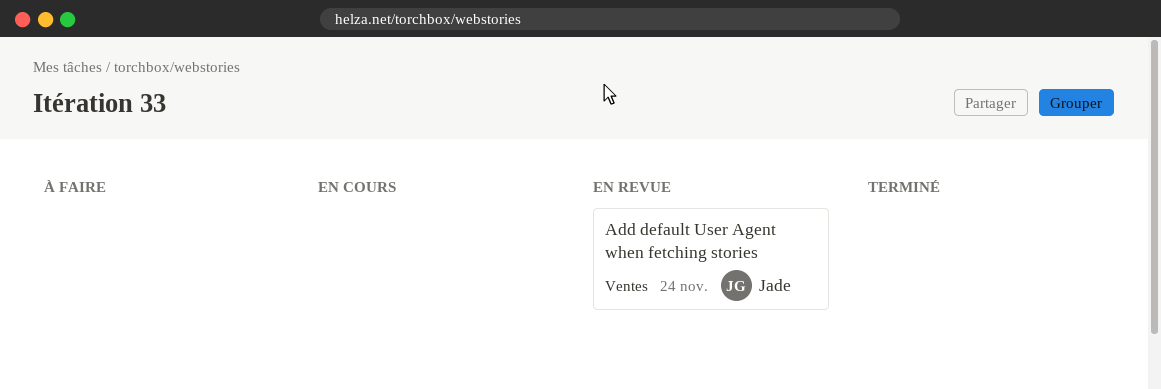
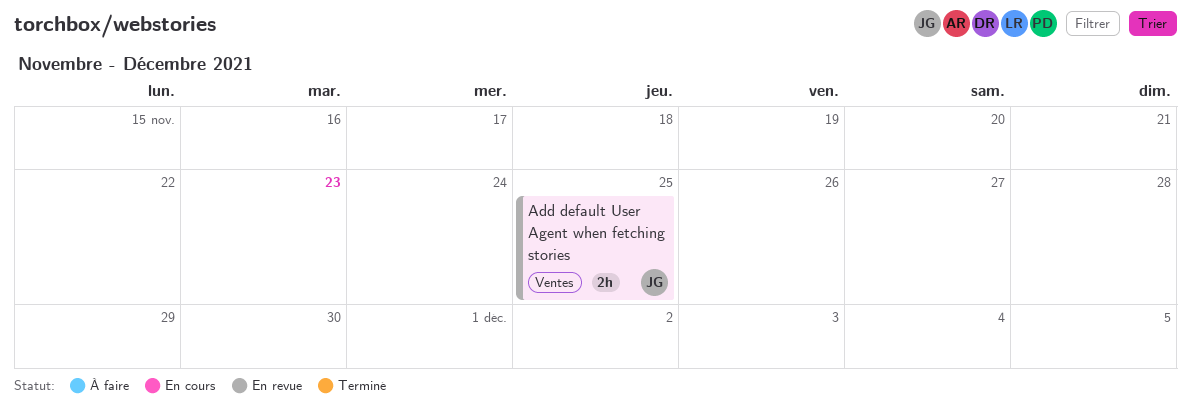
Add default User Agent when fetching stories, due: Nov 24 -> Nov 25

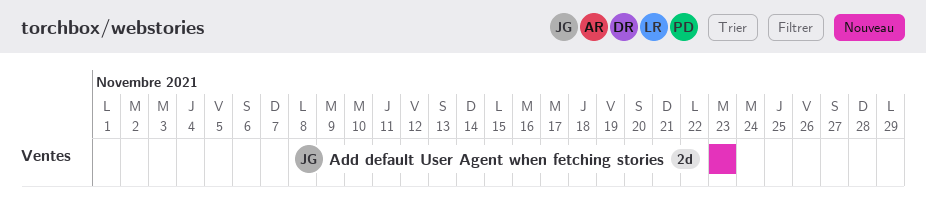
Add default User Agent when fetching stories, estimate: 2h -> 2d
Add default User Agent when fetching stories, due: Nov 25 -> Nov 23

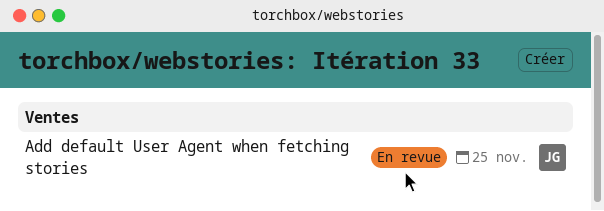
Add default User Agent when fetching stories, due: Nov 23 -> Nov 25

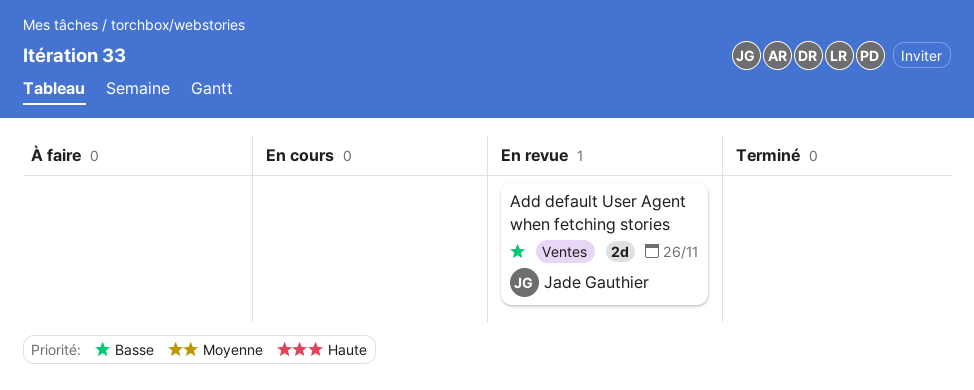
Add default User Agent when fetching stories, due: Nov 25 -> Nov 26

